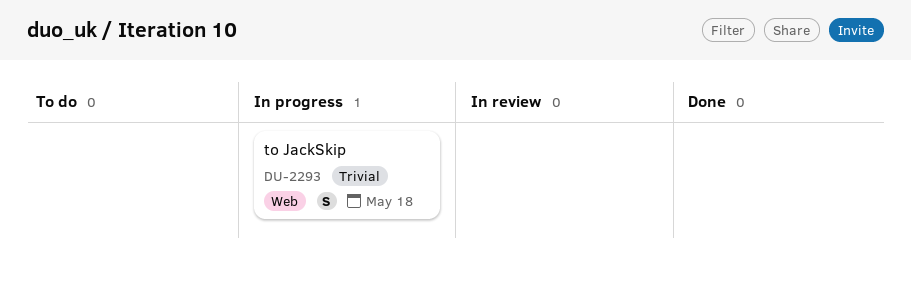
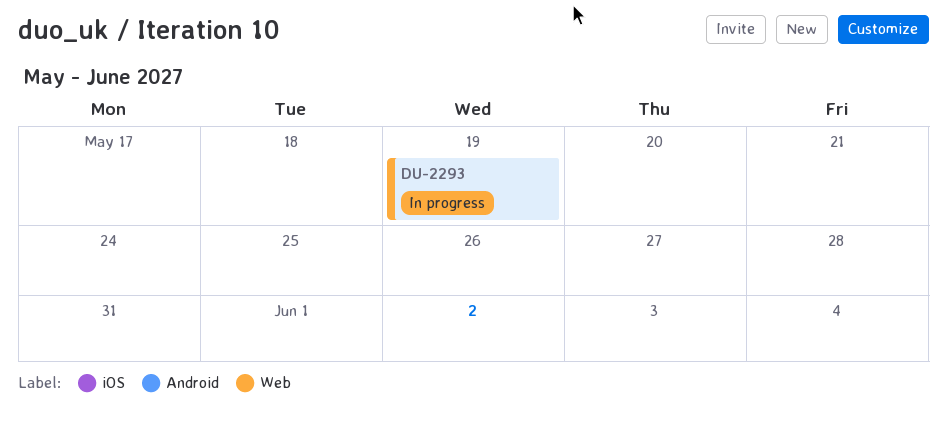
DU-2293, due: May 18 -> May 19

